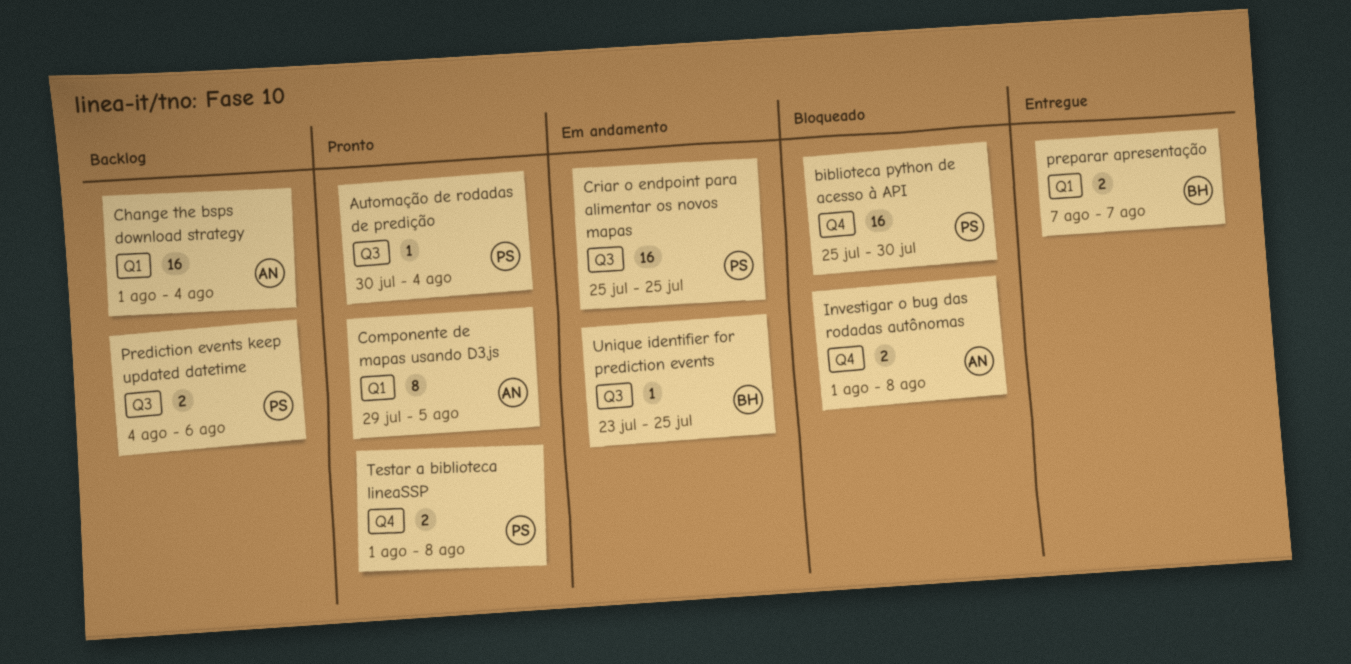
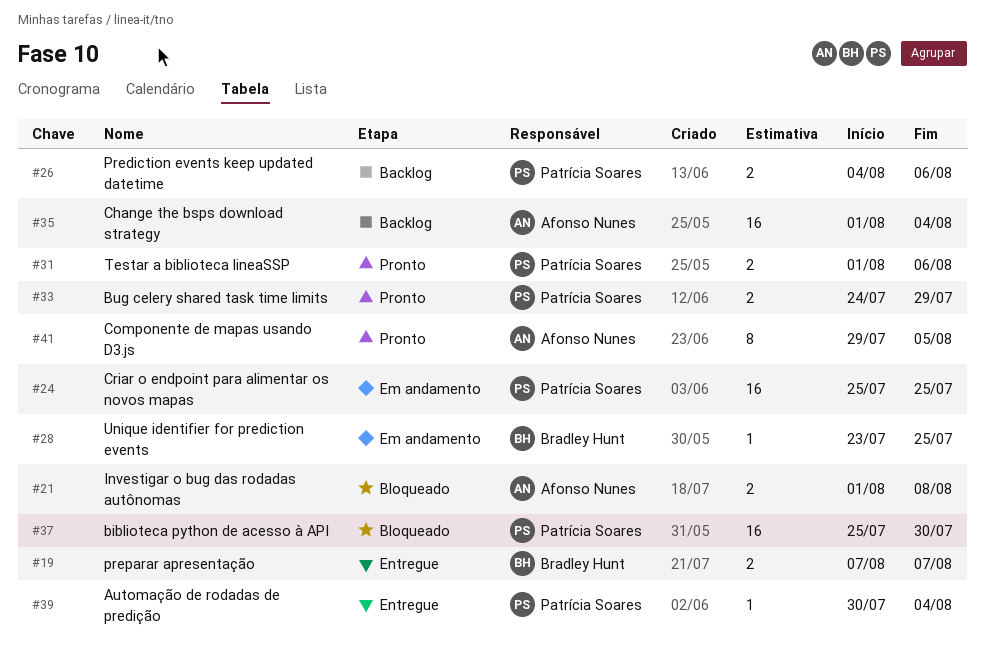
Automação de rodadas de predição, status: Pronto -> Entregue
Bug celery shared task time limits: none -> present
Testar a biblioteca lineaSSP, due: Aug 8 -> Aug 6

